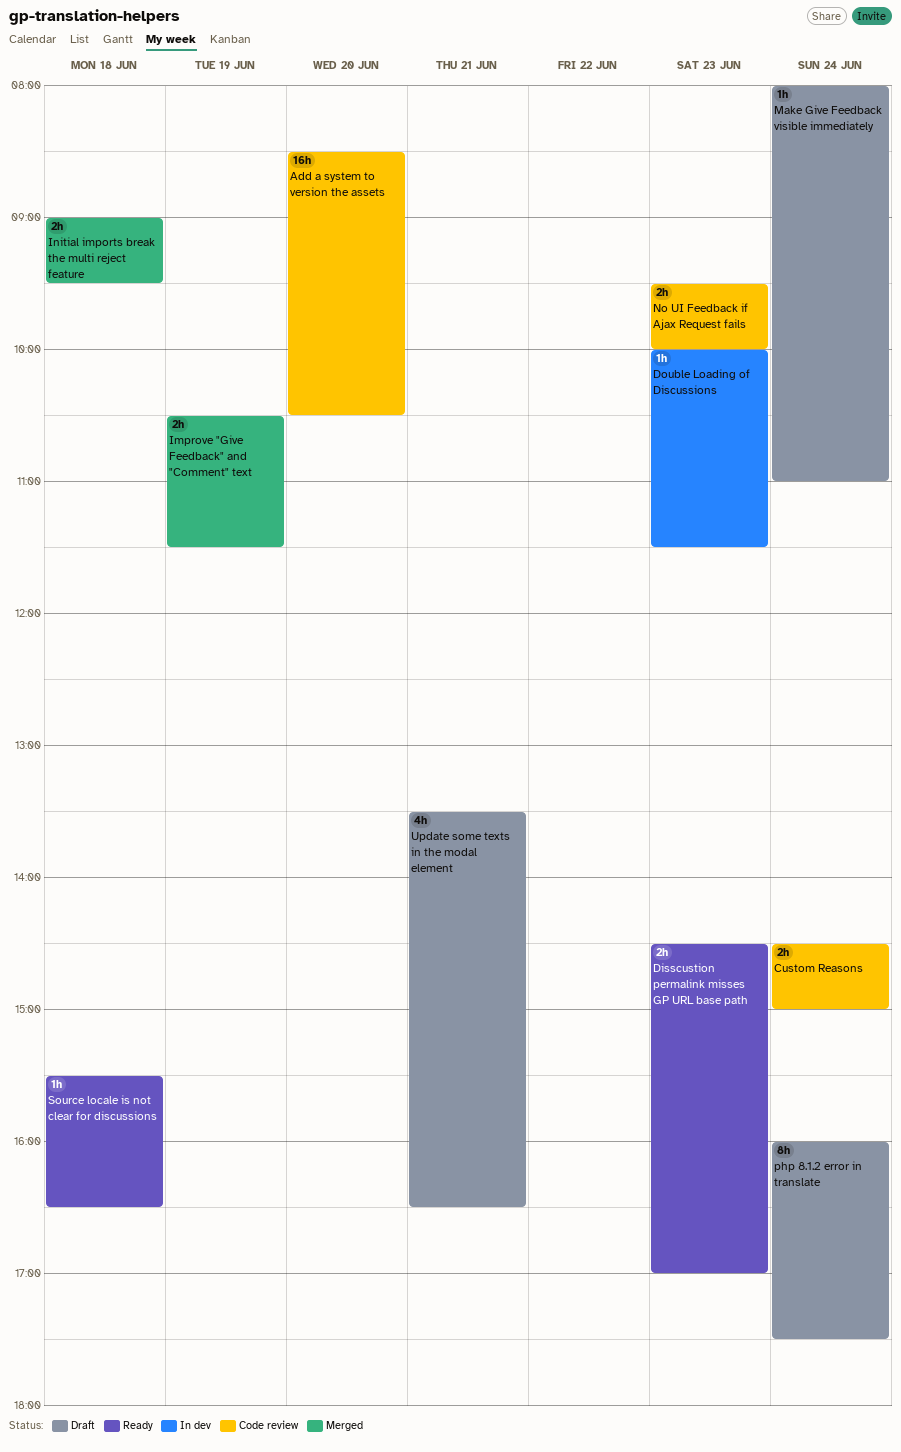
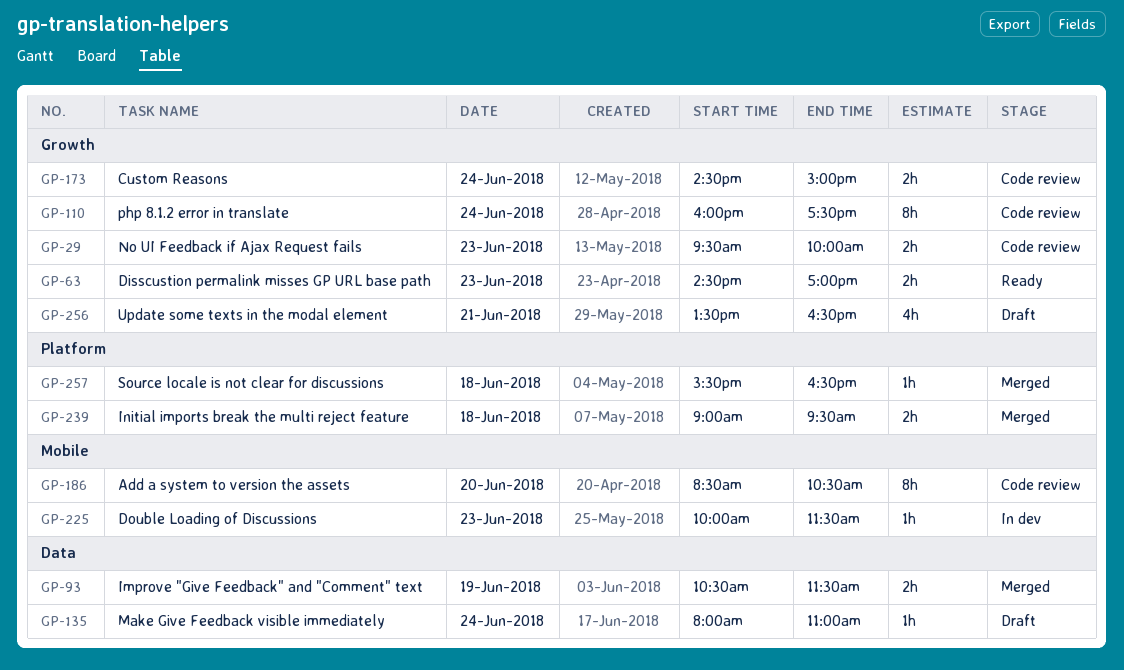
Add a system to version the assets, estimate: 16h -> 8h
php 8.1.2 error in translate, status: Draft -> Code review
Source locale is not clear for discussions, status: Ready -> Merged

